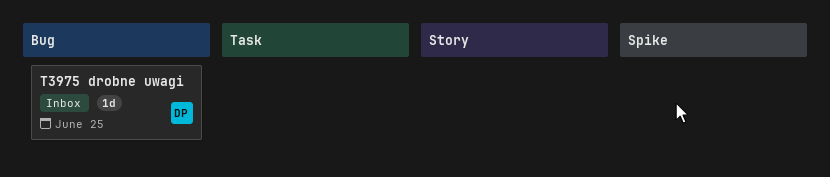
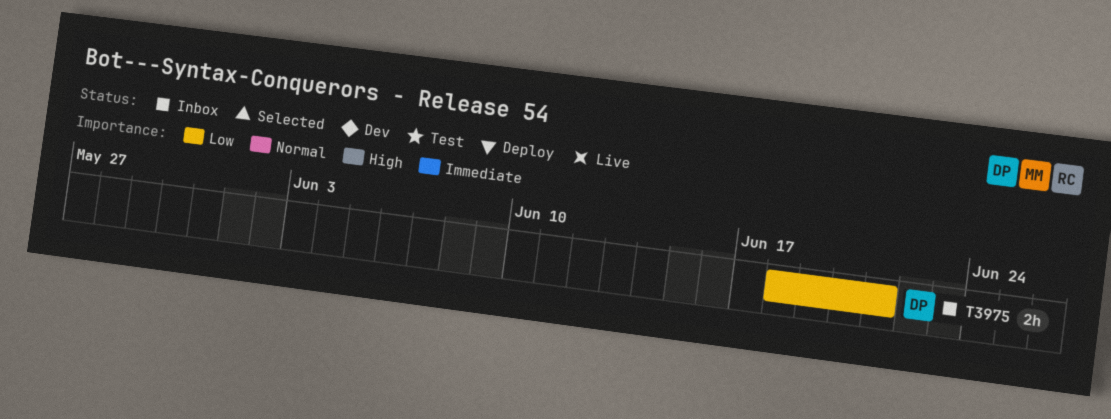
T3975, estimate: 1d -> 2h
T3975, due: Jun 25 -> Jun 21

